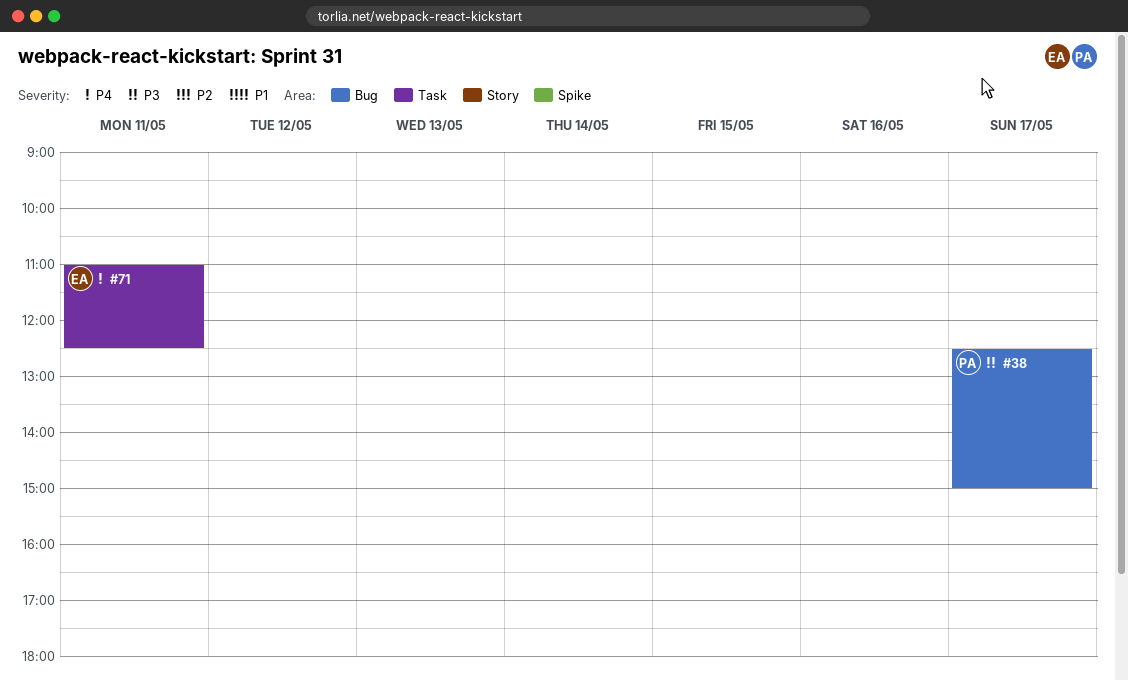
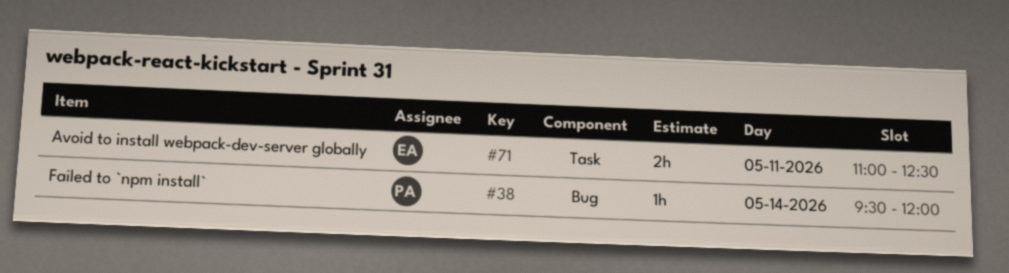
#38, day: May 17 -> May 14
#38, begins: 12:30 -> 09:30
#38, ends: 15:00 -> 12:00

